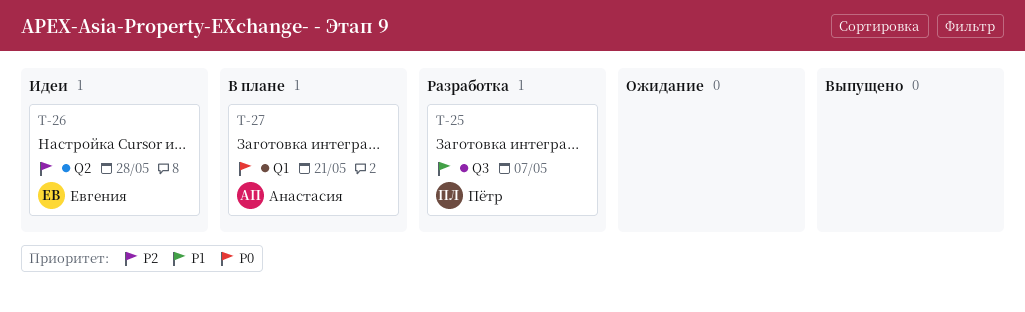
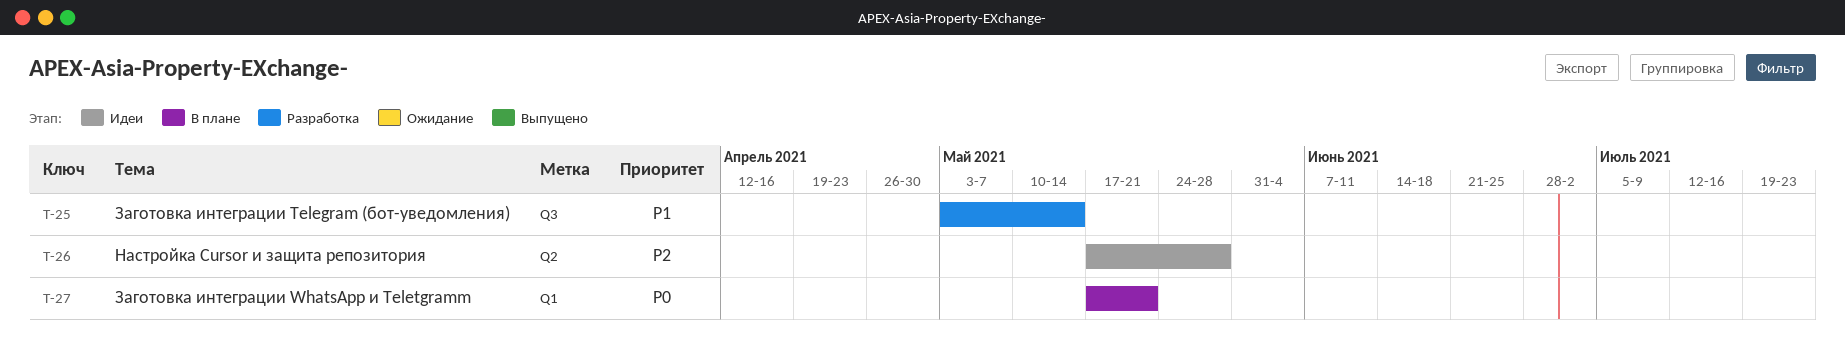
T-25, due: May 7 -> May 14

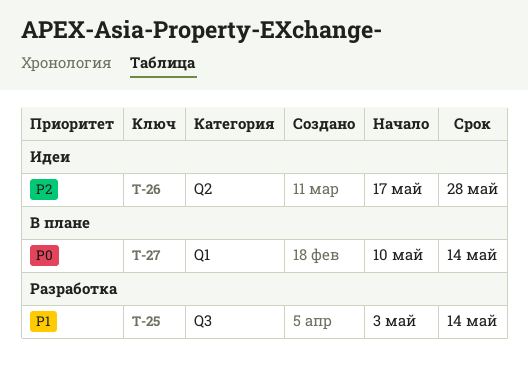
T-27, start: May 17 -> May 10
T-27, due: May 21 -> May 14

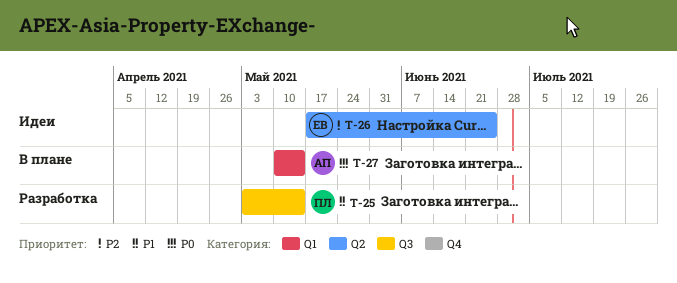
T-26, due: May 28 -> Jun 25

